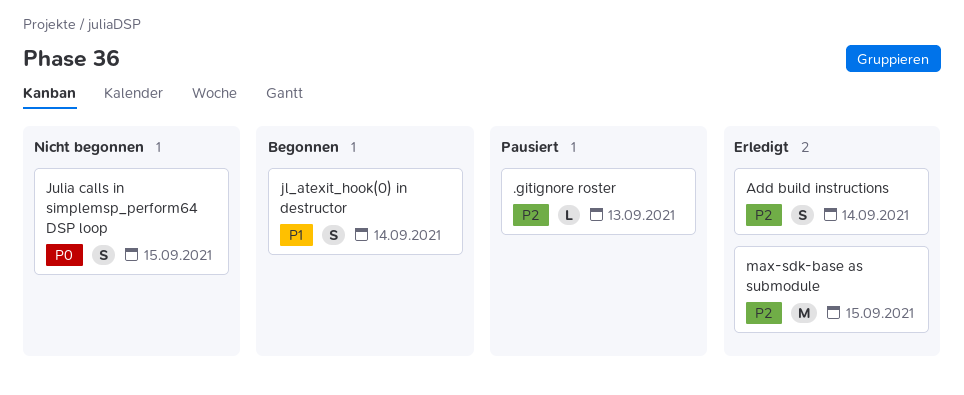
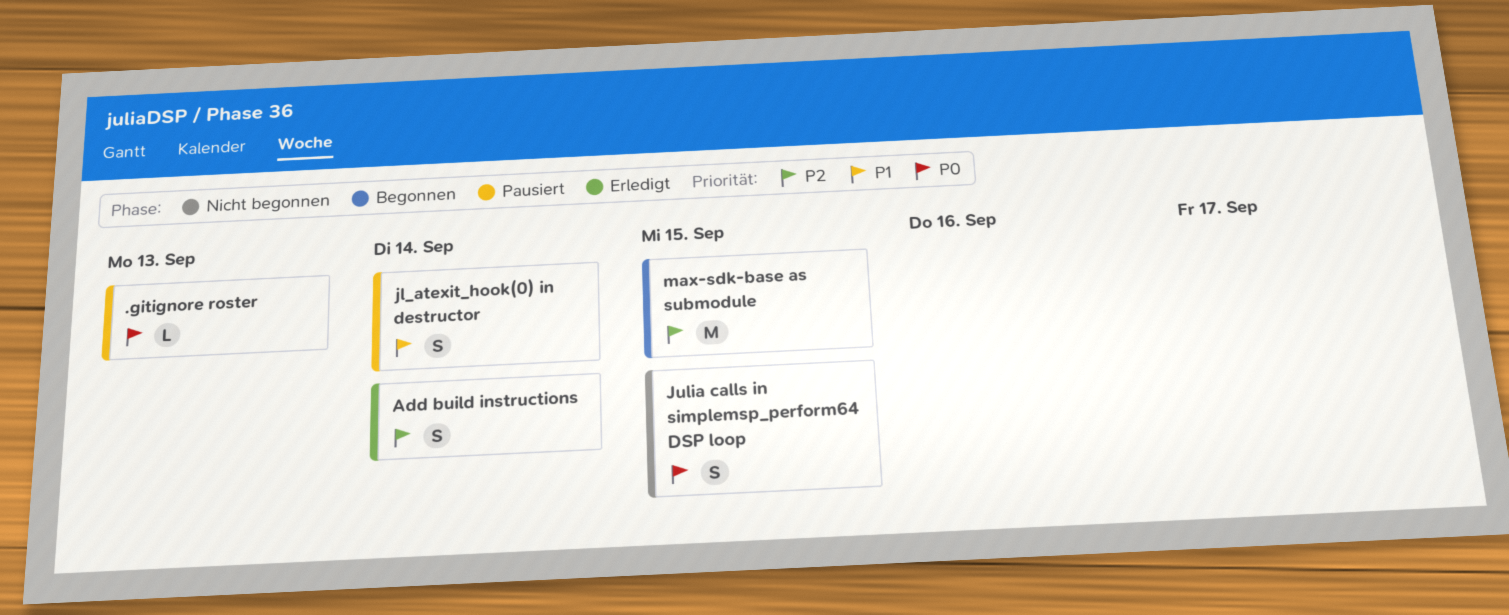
.gitignore roster, priority: P2 -> P0
jl_atexit_hook(0) in destructor, status: Begonnen -> Pausiert
max-sdk-base as submodule, status: Erledigt -> Begonnen

